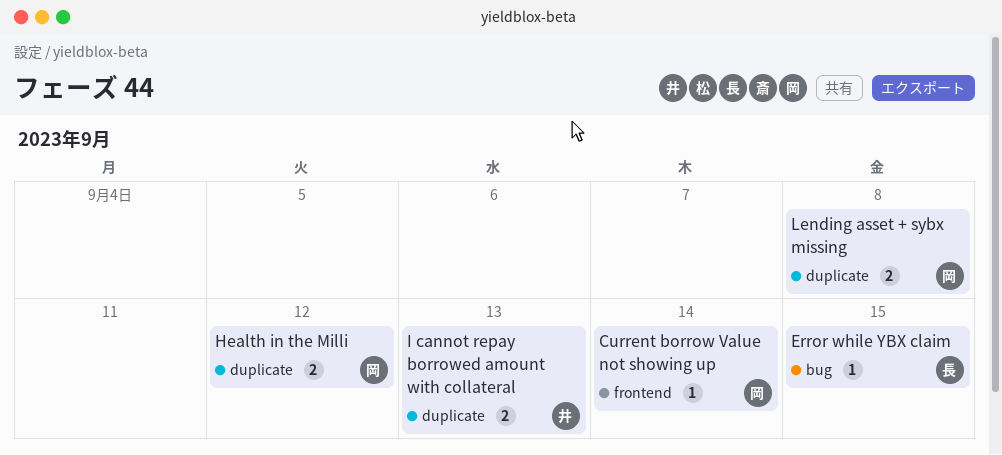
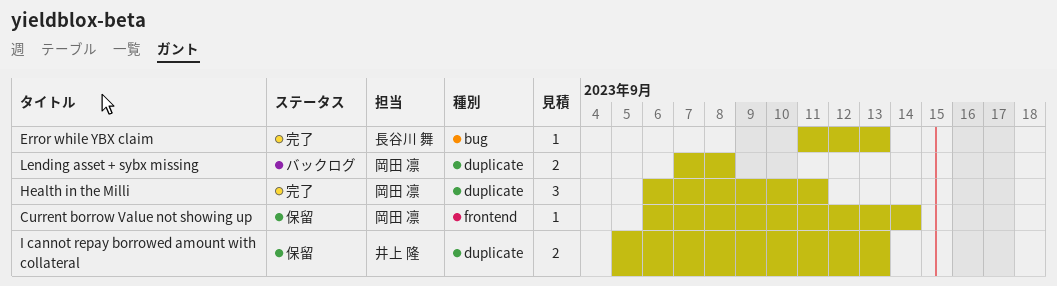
Error while YBX claim, due: Sep 15 -> Sep 13
Health in the Milli, estimate: 2 -> 3
Health in the Milli, due: Sep 12 -> Sep 11

